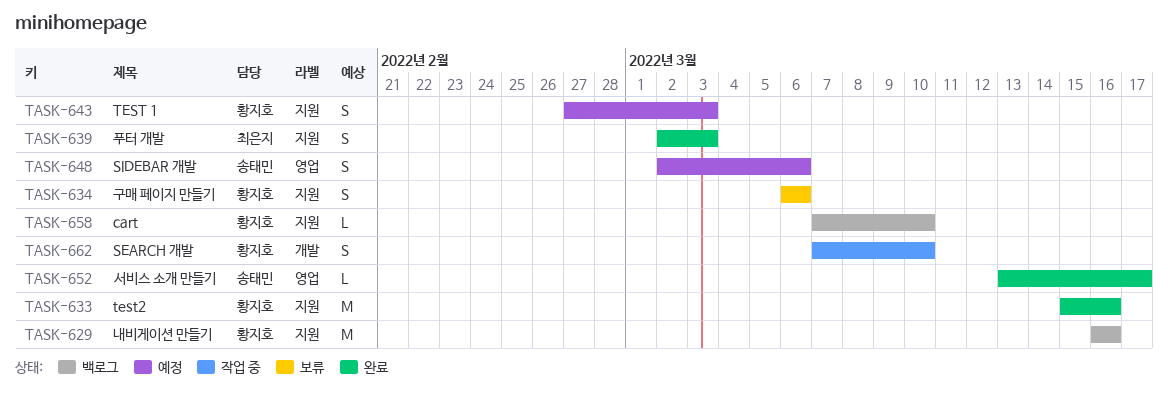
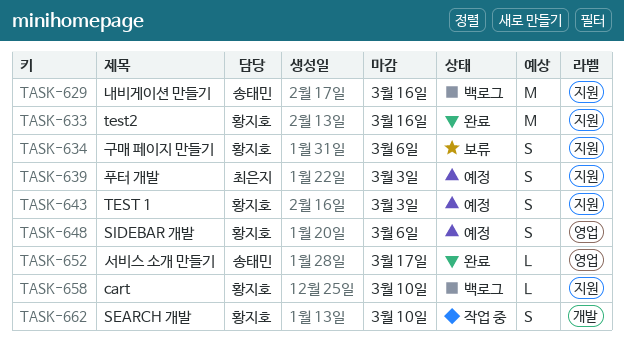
TASK-629, owner: 황지호 -> 송태민
TASK-639, status: 완료 -> 예정
TASK-648, owner: 송태민 -> 황지호

